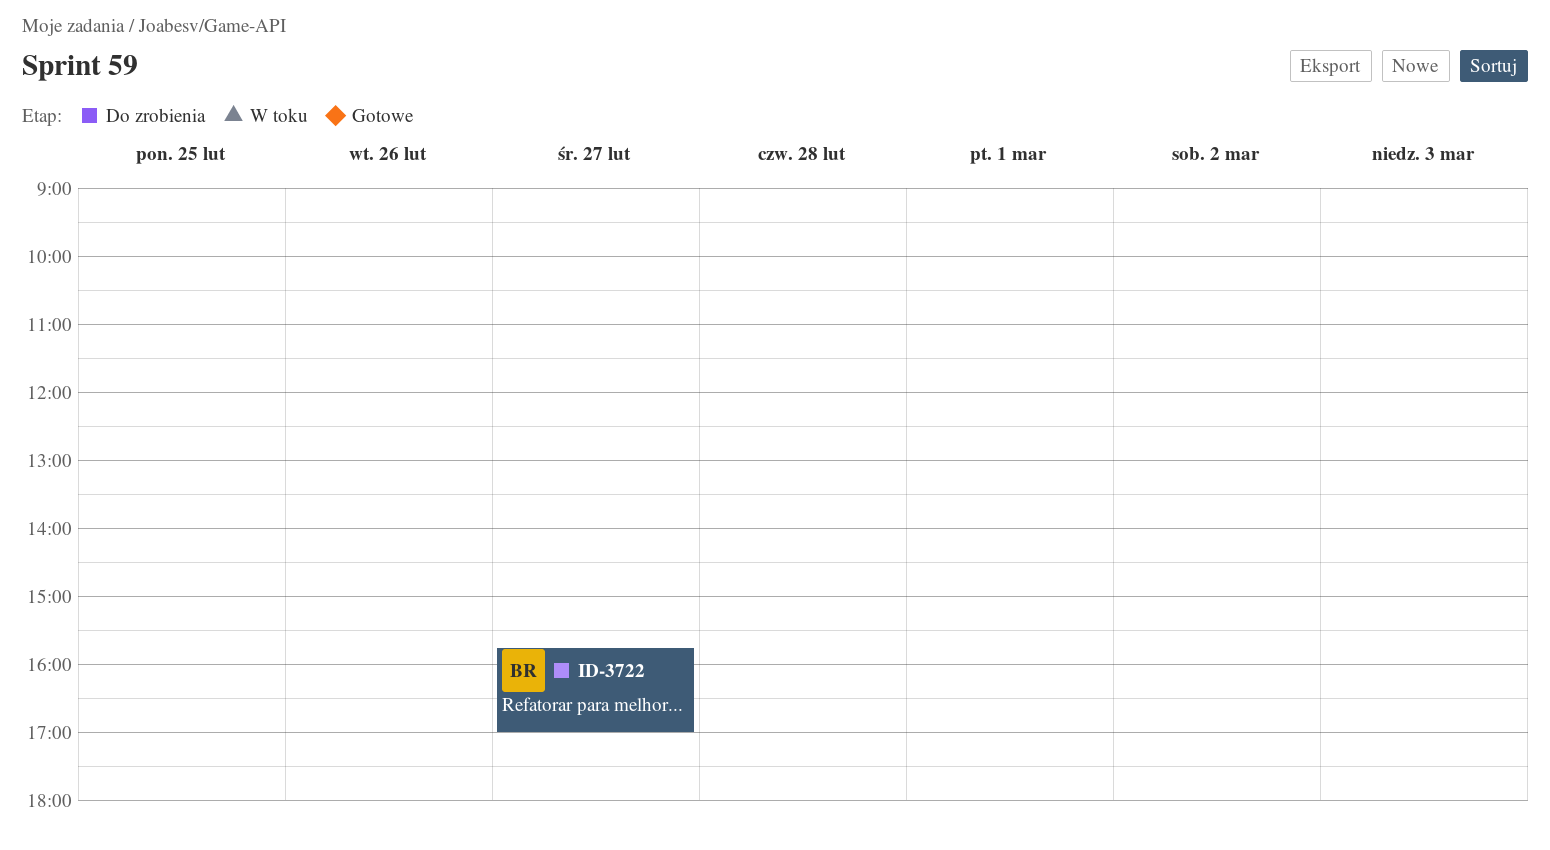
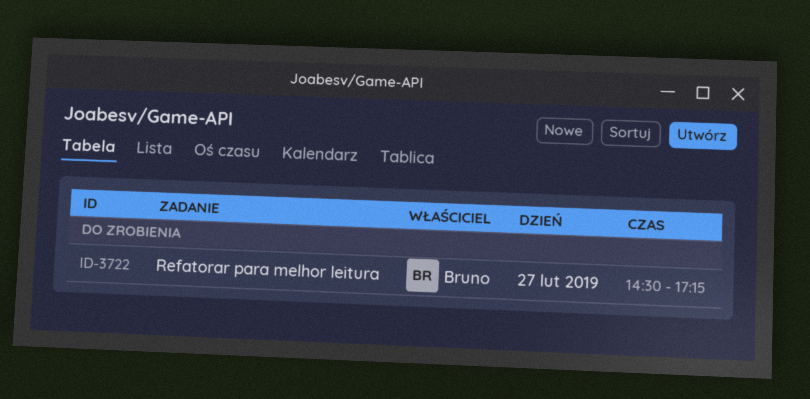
ID-3722, begins: 15:45 -> 14:30
ID-3722, ends: 17:00 -> 17:15

